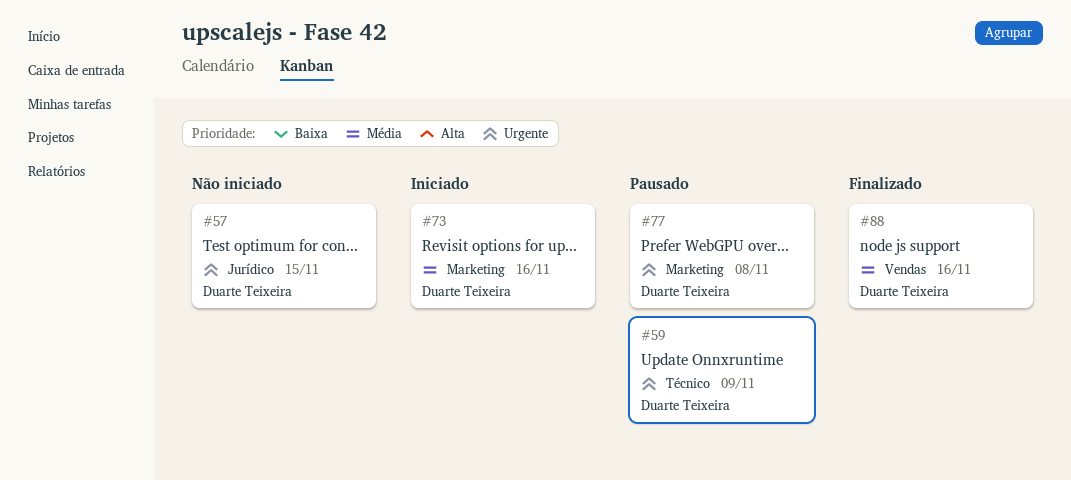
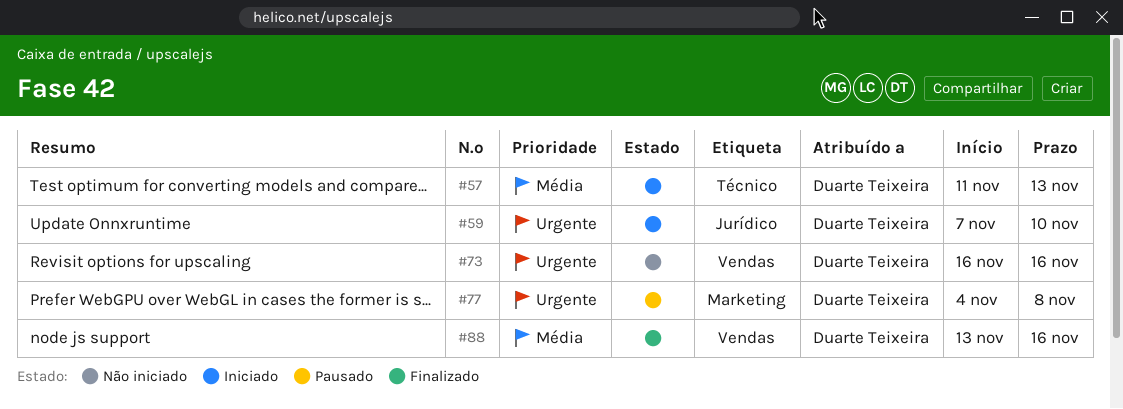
#57, status: Não iniciado -> Iniciado
#57, priority: Urgente -> Média
#57, label: Jurídico -> Técnico
#57, due: Nov 15 -> Nov 13
#59, status: Pausado -> Iniciado
#59, label: Técnico -> Jurídico
#59, due: Nov 9 -> Nov 10
#73, status: Iniciado -> Não iniciado
#73, priority: Média -> Urgente
#73, label: Marketing -> Vendas

